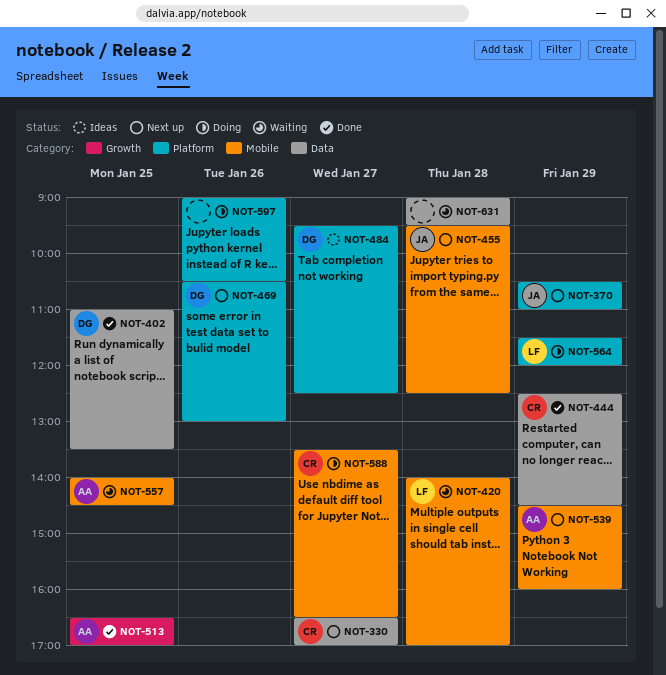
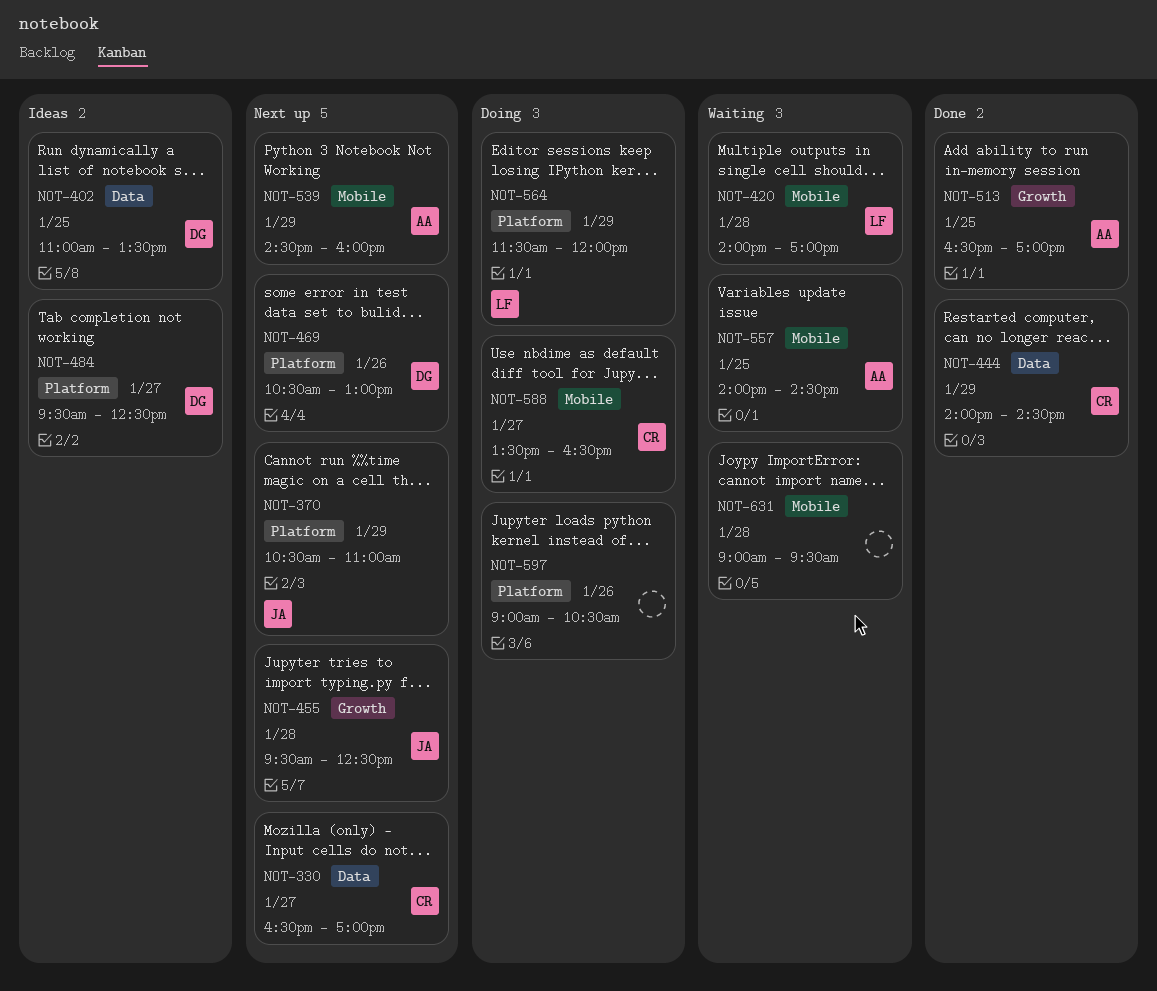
NOT-402, status: Done -> Ideas
NOT-444, begins: 12:30 -> 14:00
NOT-455, label: Mobile -> Growth
NOT-631, label: Data -> Mobile

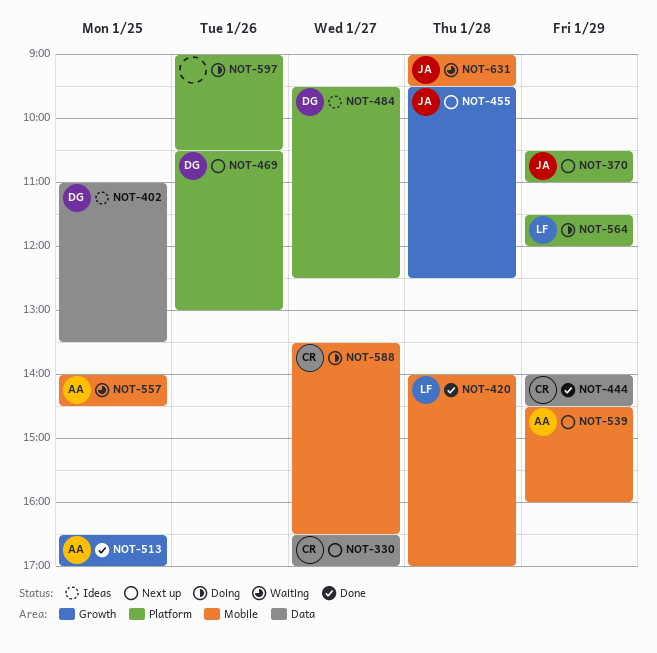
NOT-420, status: Waiting -> Done
NOT-631, owner: none -> JA

